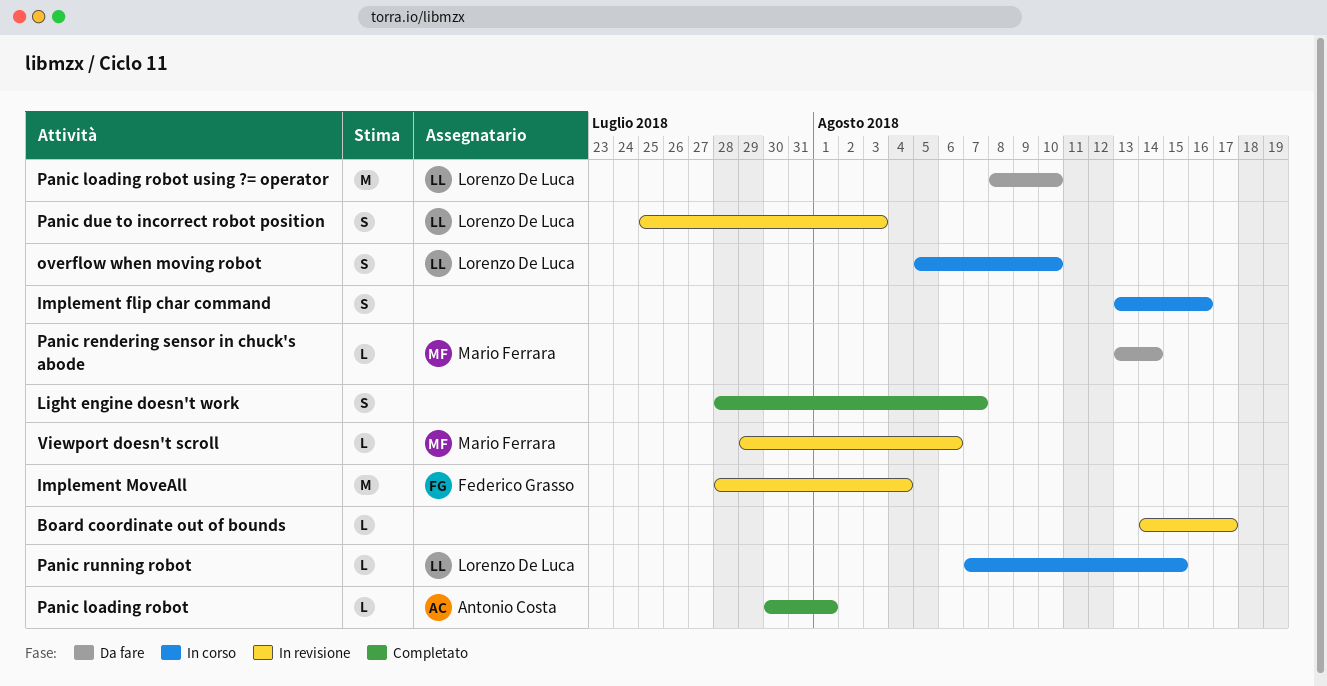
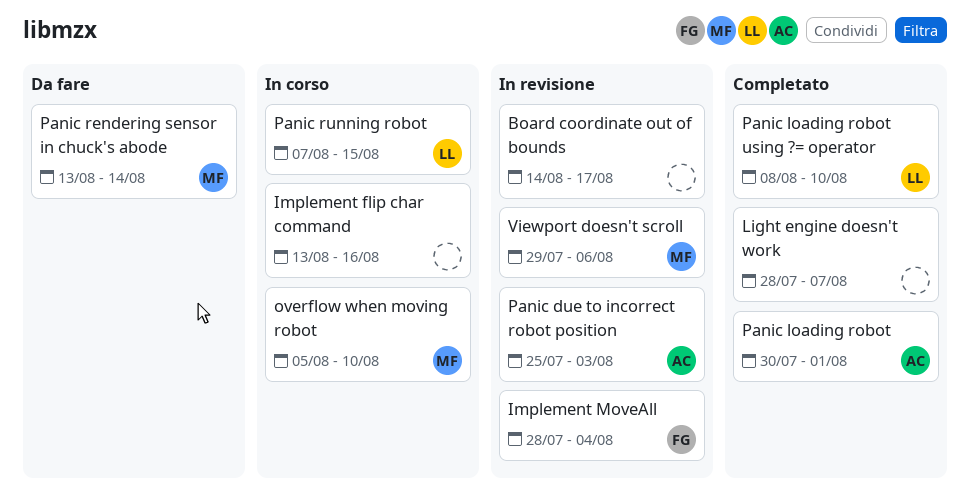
overflow when moving robot, owner: Lorenzo De Luca -> Mario Ferrara
Panic due to incorrect robot position, owner: Lorenzo De Luca -> Antonio Costa
Panic loading robot using ?= operator, status: Da fare -> Completato

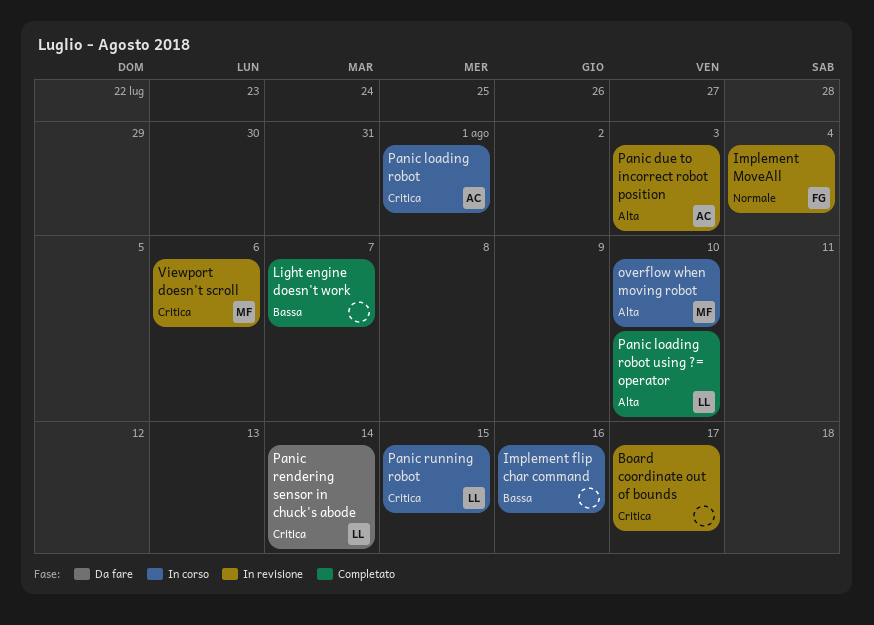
Panic loading robot, status: Completato -> In corso
Panic rendering sensor in chuck's abode, owner: MF -> LL

